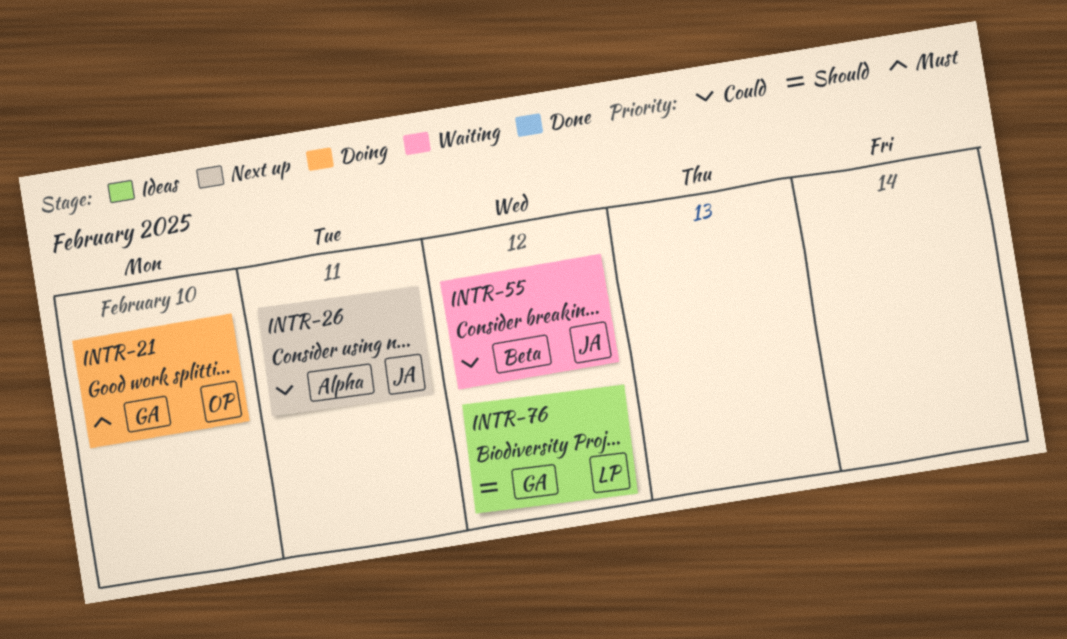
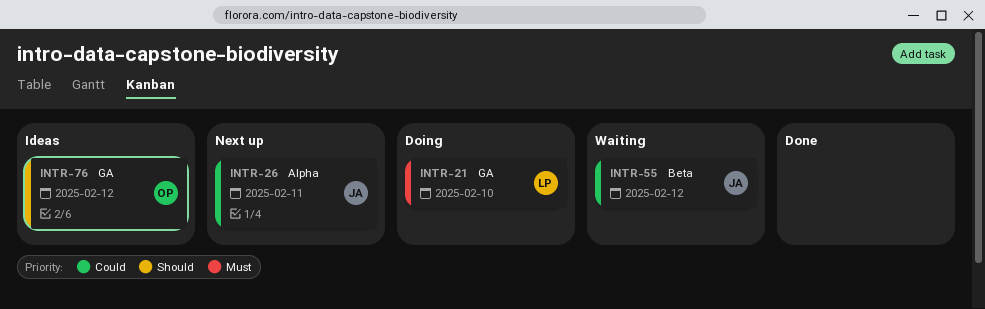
INTR-21, owner: OP -> LP
INTR-76, owner: LP -> OP

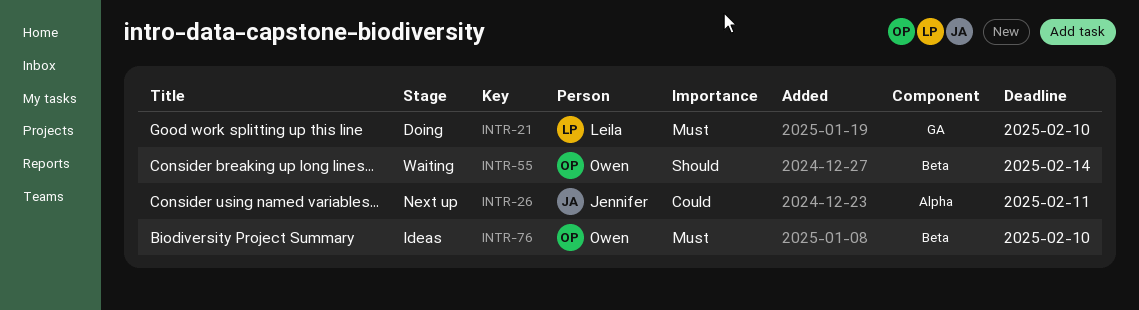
INTR-55, owner: Jennifer -> Owen
INTR-55, priority: Could -> Should
INTR-55, due: Feb 12 -> Feb 14
INTR-76, priority: Should -> Must
INTR-76, label: GA -> Beta
INTR-76, due: Feb 12 -> Feb 10

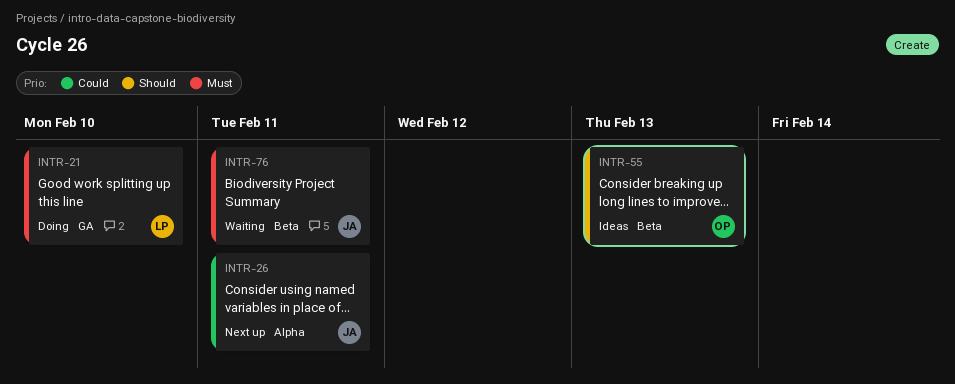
INTR-55, status: Waiting -> Ideas
INTR-55, due: Feb 14 -> Feb 13
INTR-76, status: Ideas -> Waiting
INTR-76, owner: Owen -> Jennifer
INTR-76, due: Feb 10 -> Feb 11

